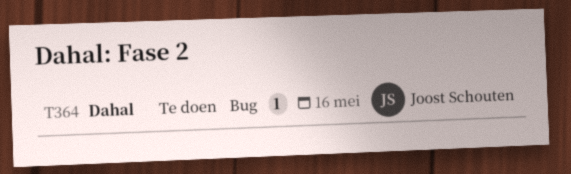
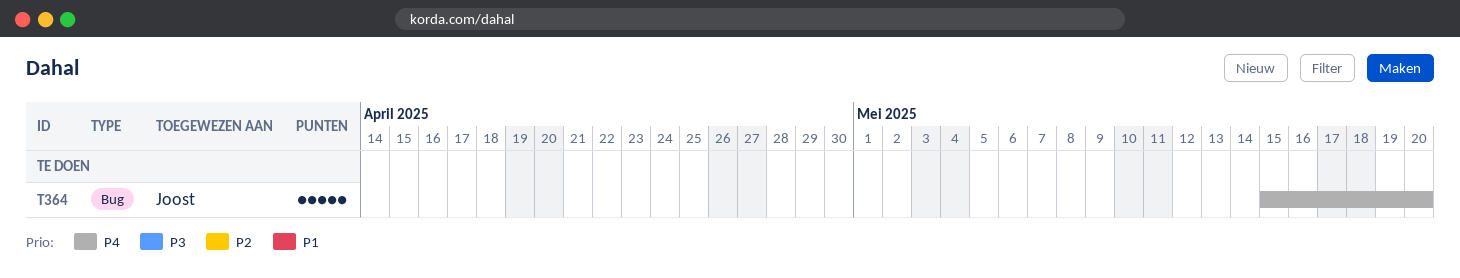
T364, estimate: 1 -> 5
T364, due: May 16 -> May 20

